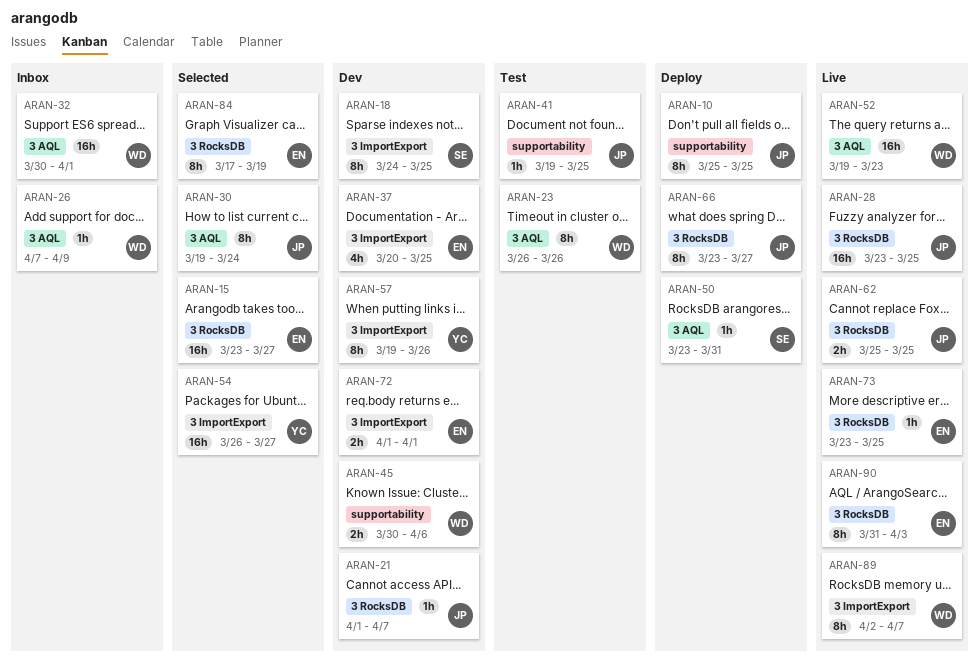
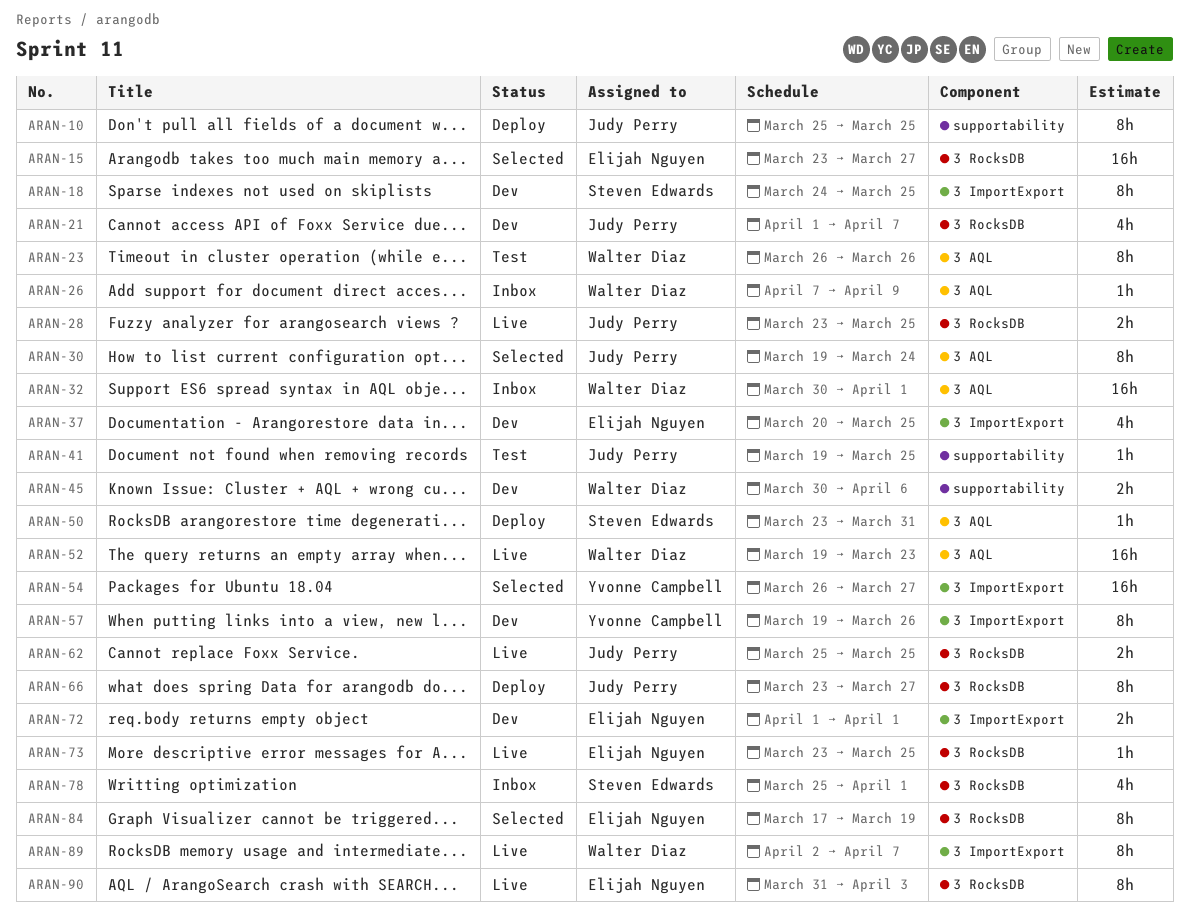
ARAN-21, estimate: 1h -> 4h
ARAN-28, estimate: 16h -> 2h
ARAN-78: none -> present

